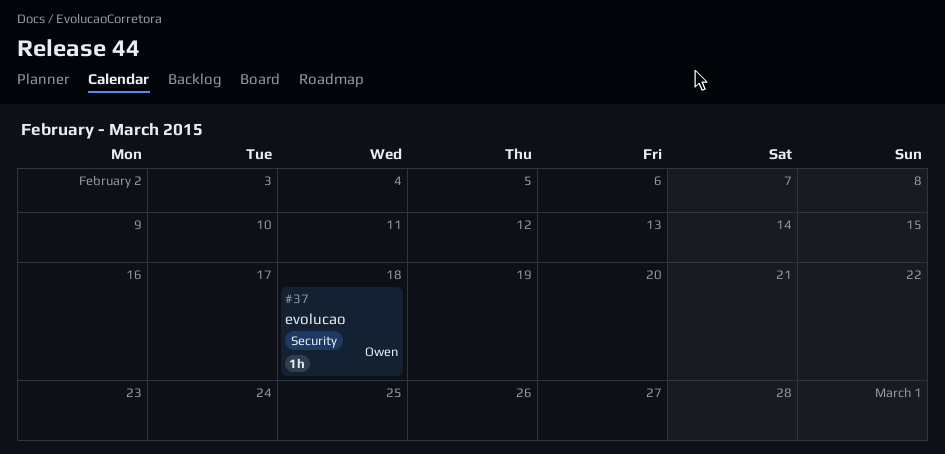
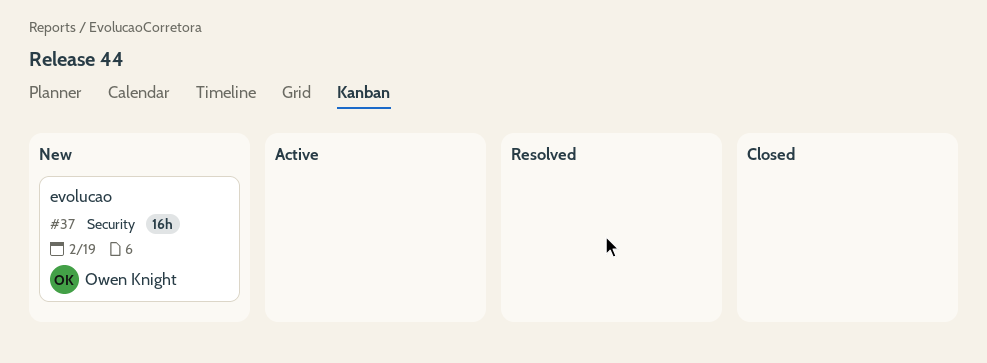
#37, estimate: 1h -> 16h
#37, due: Feb 18 -> Feb 19

